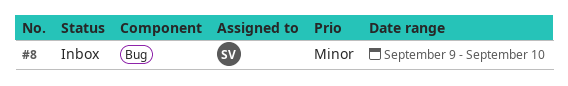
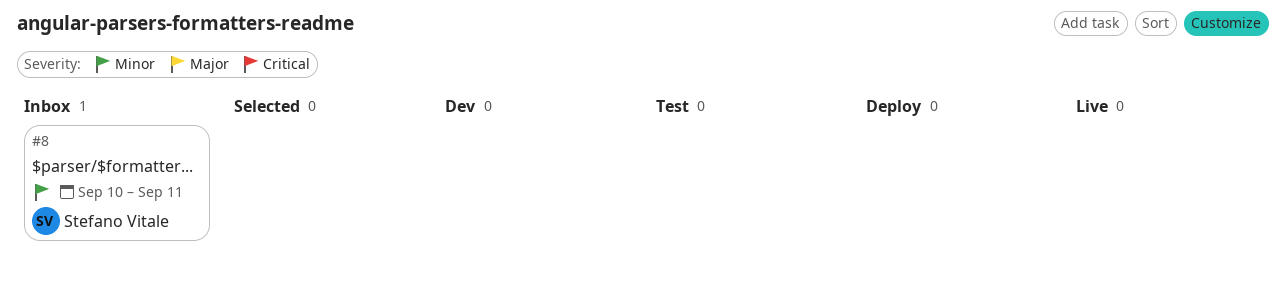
#8, start: Sep 9 -> Sep 10
#8, due: Sep 10 -> Sep 11

